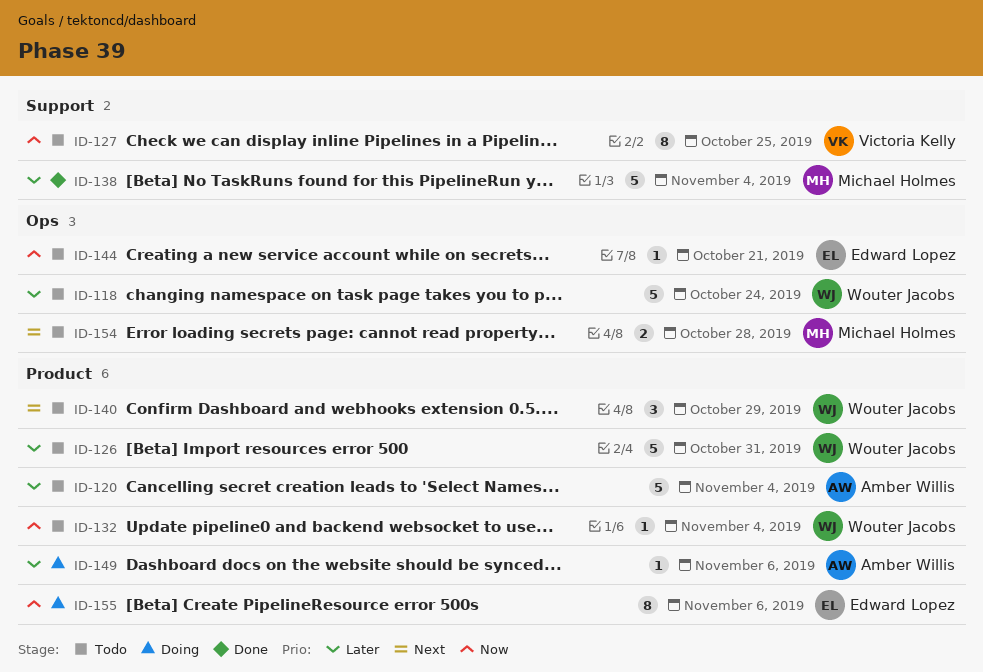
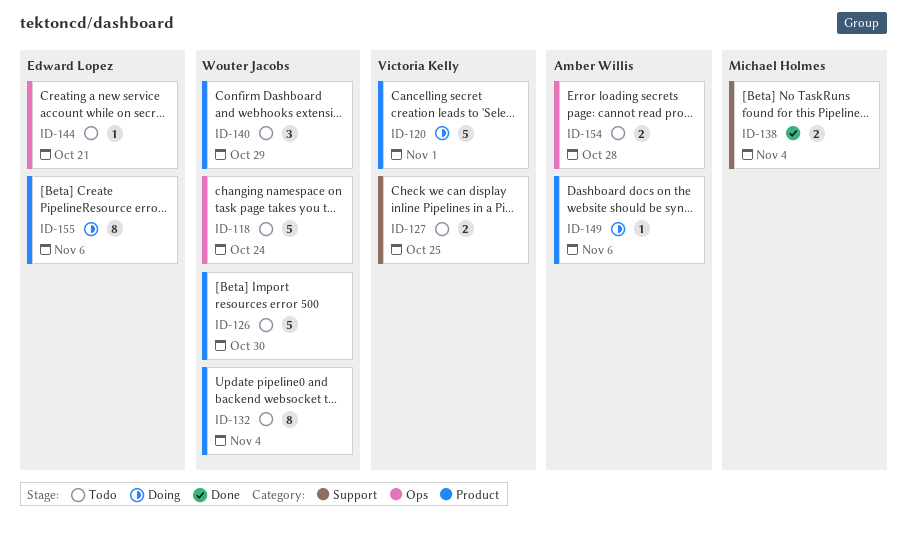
ID-120, status: Todo -> Doing
ID-120, owner: Amber Willis -> Victoria Kelly
ID-120, due: Nov 4 -> Nov 1
ID-126, due: Oct 31 -> Oct 30
ID-127, estimate: 8 -> 2
ID-132, estimate: 1 -> 8
ID-138, estimate: 5 -> 2
ID-154, owner: Michael Holmes -> Amber Willis

